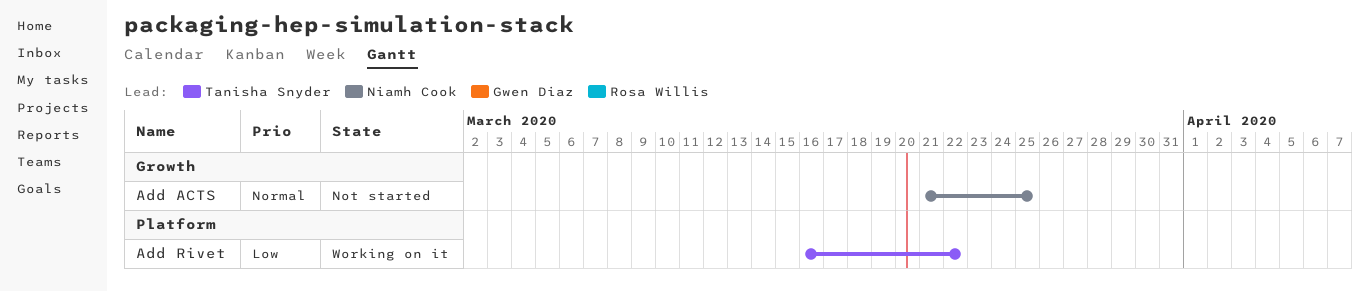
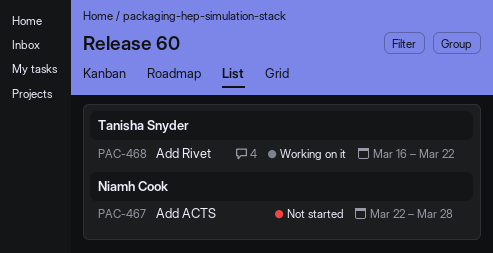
Add ACTS, start: Mar 21 -> Mar 22
Add ACTS, due: Mar 25 -> Mar 28

